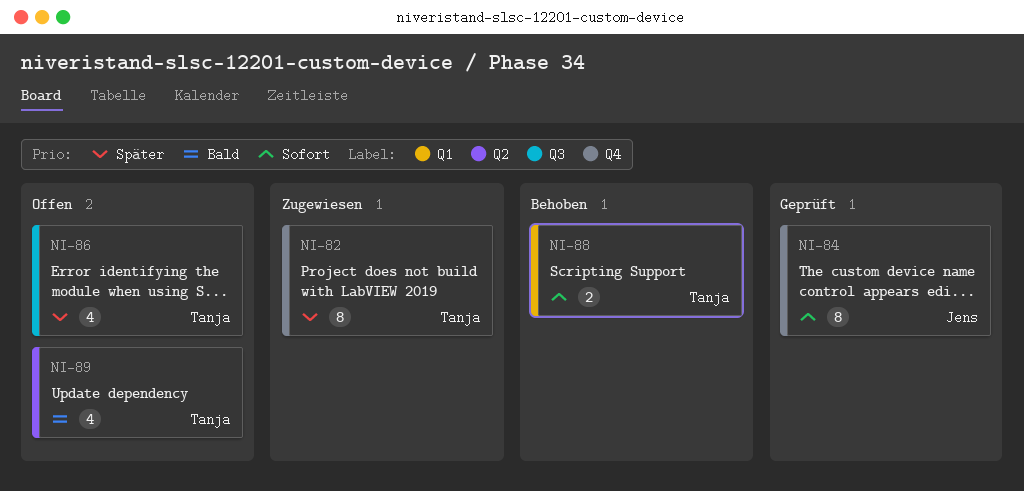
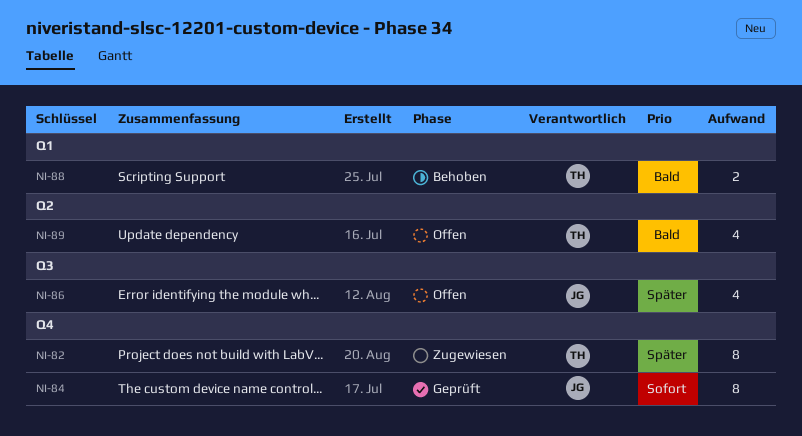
NI-86, owner: Tanja -> Jens
NI-88, priority: Sofort -> Bald

